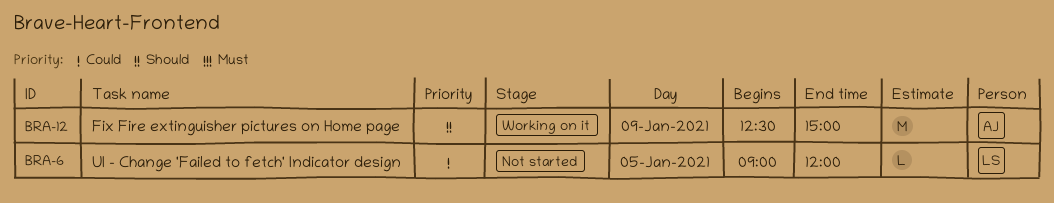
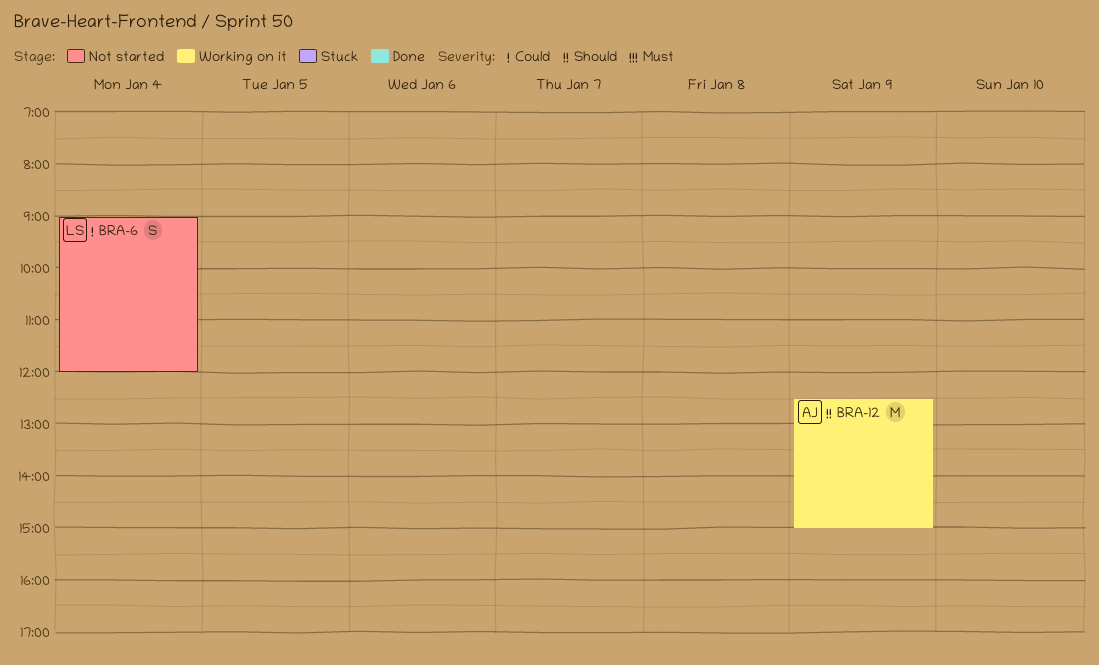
BRA-6, estimate: L -> S
BRA-6, day: Jan 5 -> Jan 4

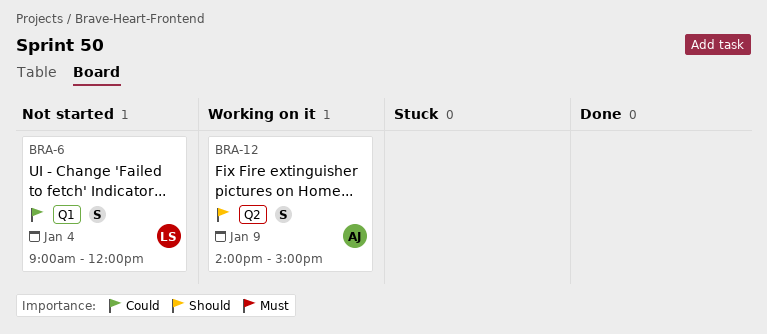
BRA-12, estimate: M -> S
BRA-12, begins: 12:30 -> 14:00

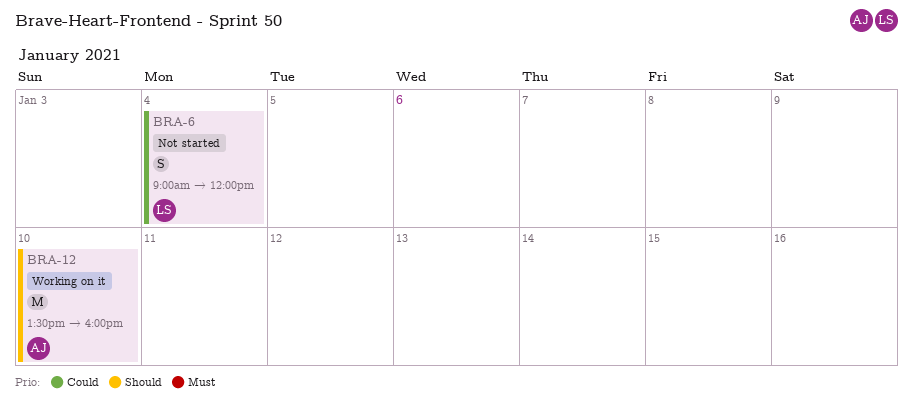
BRA-12, estimate: S -> M
BRA-12, day: Jan 9 -> Jan 10
BRA-12, begins: 14:00 -> 13:30
BRA-12, ends: 15:00 -> 16:00

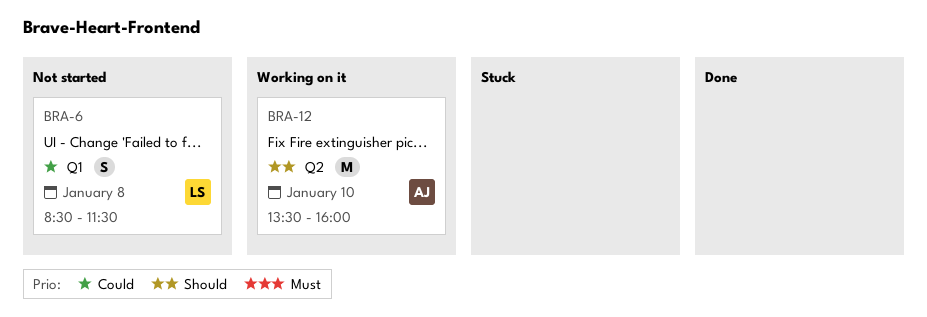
BRA-6, day: Jan 4 -> Jan 8
BRA-6, begins: 09:00 -> 08:30
BRA-6, ends: 12:00 -> 11:30

